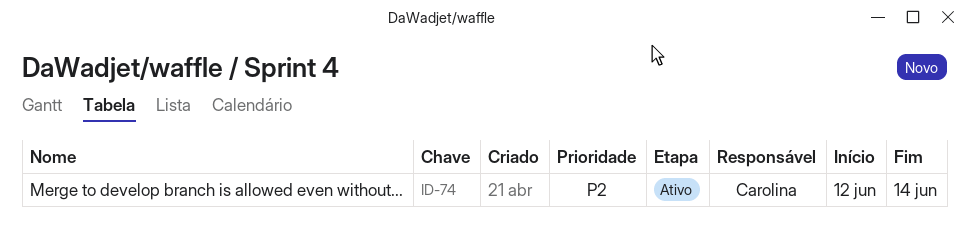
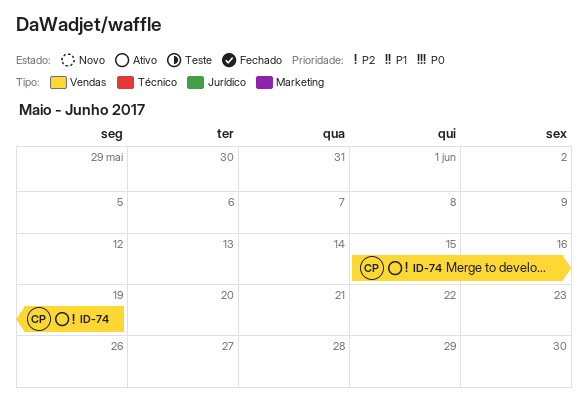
ID-74, start: Jun 12 -> Jun 15
ID-74, due: Jun 14 -> Jun 19

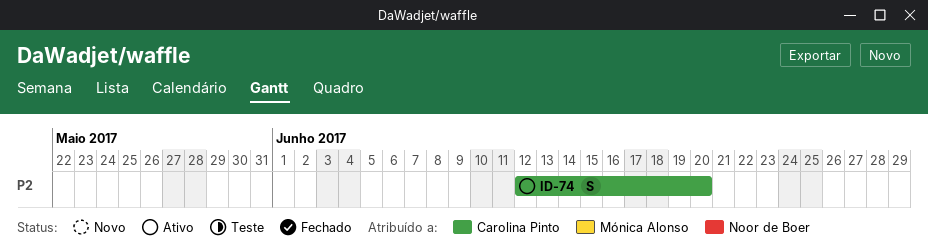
ID-74, start: Jun 15 -> Jun 12
ID-74, due: Jun 19 -> Jun 20

